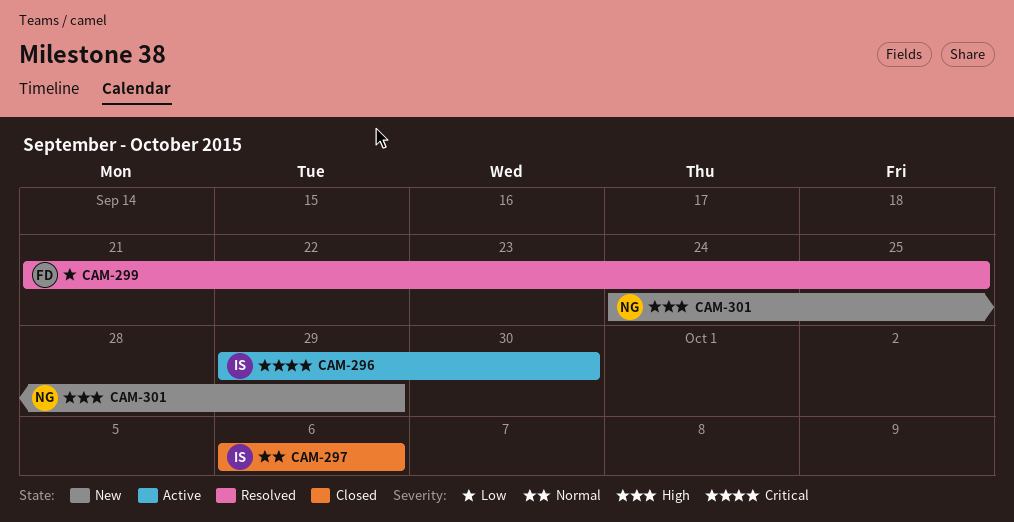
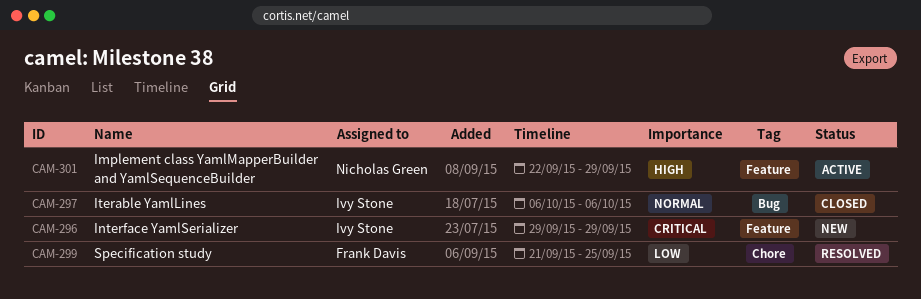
CAM-296, status: Active -> New
CAM-296, due: Sep 30 -> Sep 29
CAM-301, status: New -> Active
CAM-301, start: Sep 24 -> Sep 22

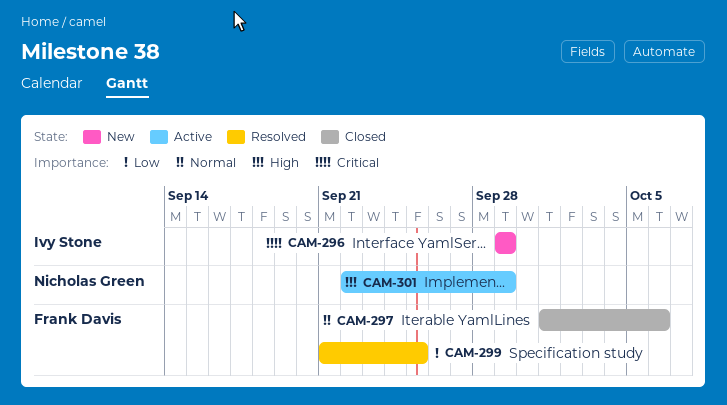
CAM-297, owner: Ivy Stone -> Frank Davis
CAM-297, start: Oct 6 -> Oct 1

